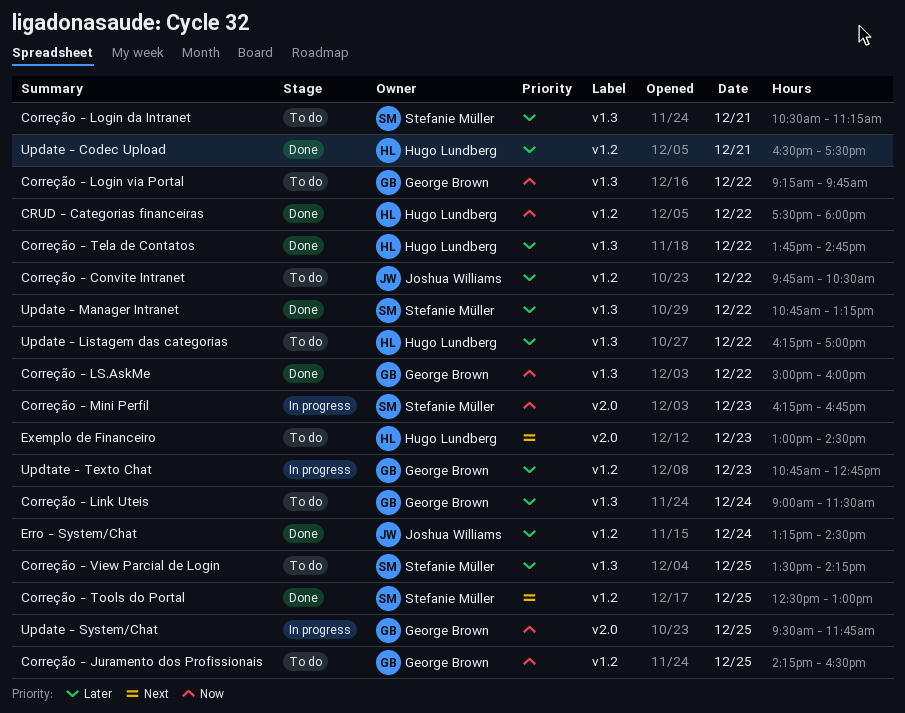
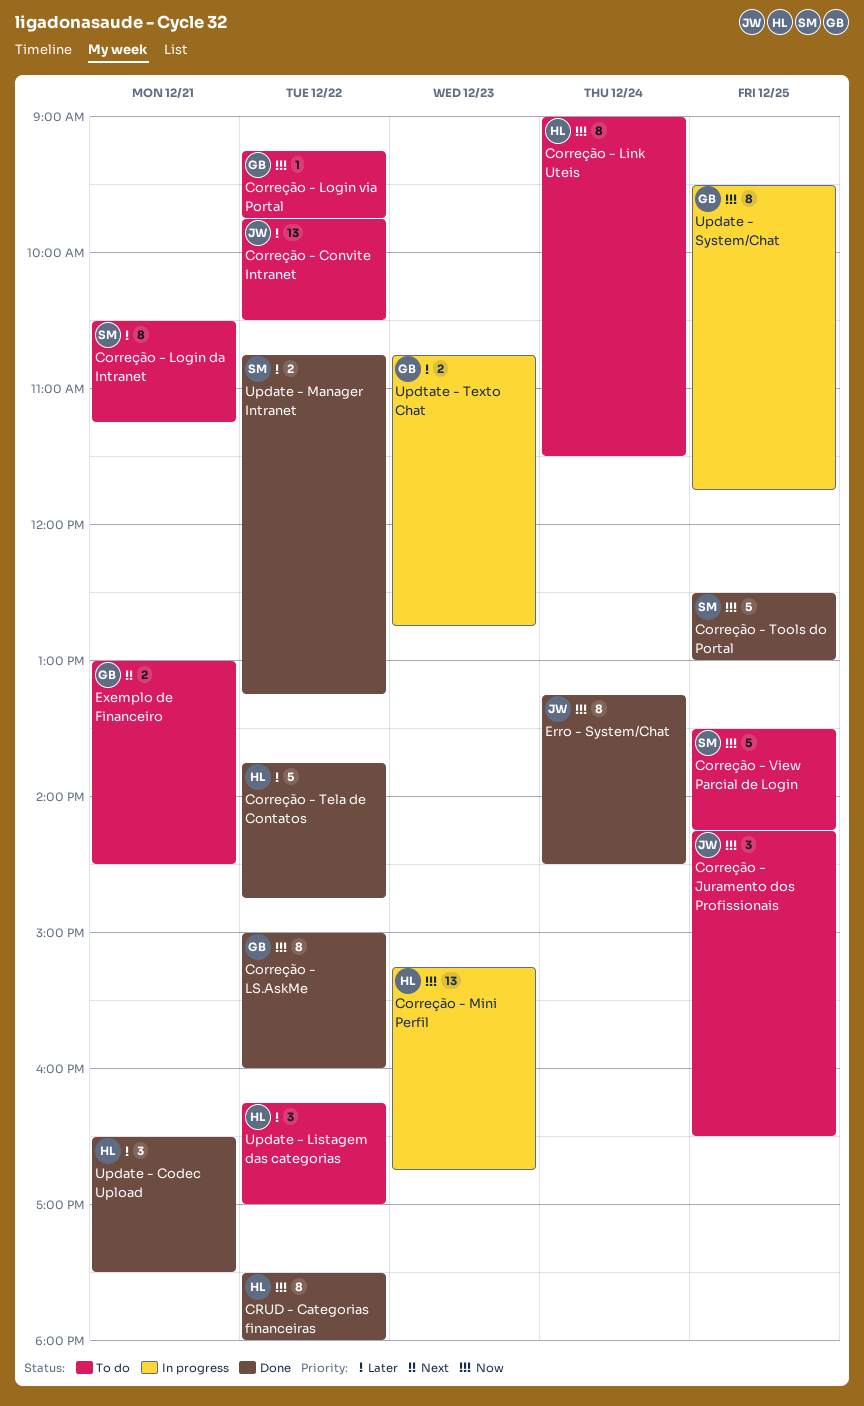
Correção - Juramento dos Profissionais, owner: George Brown -> Joshua Williams
Correção - Link Uteis, owner: George Brown -> Hugo Lundberg
Correção - Link Uteis, priority: Later -> Now
Correção - Mini Perfil, owner: Stefanie Müller -> Hugo Lundberg
Correção - Mini Perfil, begins: 16:15 -> 15:15
Correção - Tools do Portal, priority: Next -> Now
Correção - View Parcial de Login, priority: Later -> Now
Erro - System/Chat, priority: Later -> Now
Exemplo de Financeiro, owner: Hugo Lundberg -> George Brown
Exemplo de Financeiro, day: Dec 23 -> Dec 21

